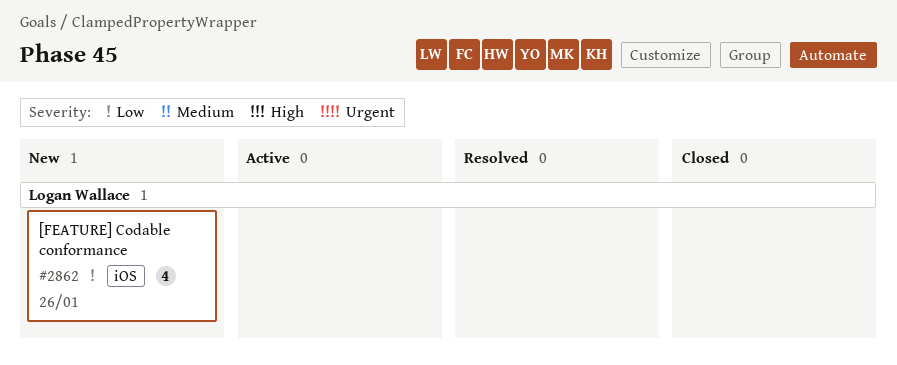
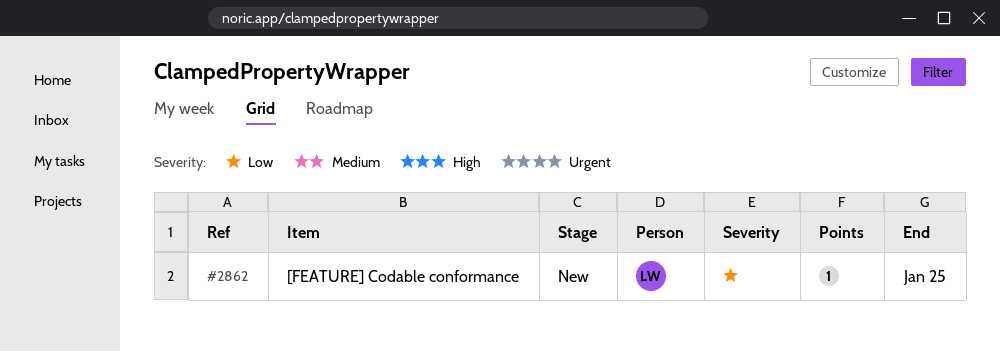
#2862, estimate: 4 -> 1
#2862, due: Jan 26 -> Jan 25

